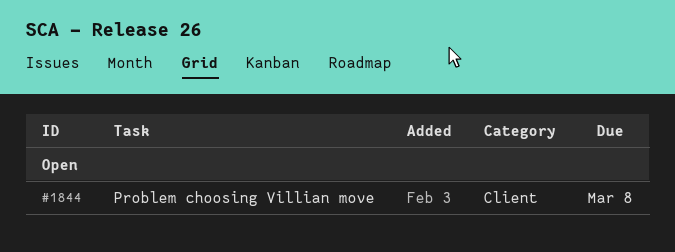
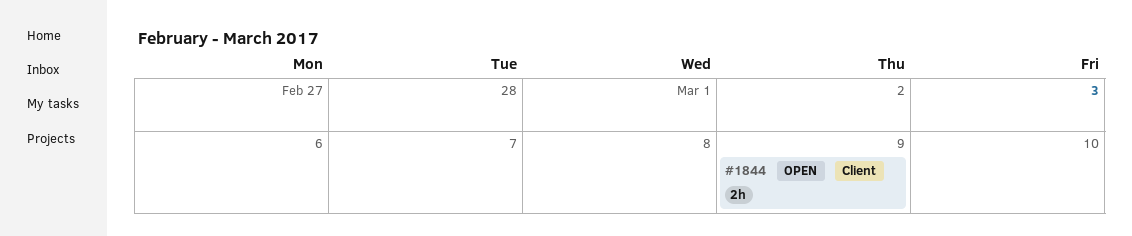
#1844, due: Mar 8 -> Mar 9

